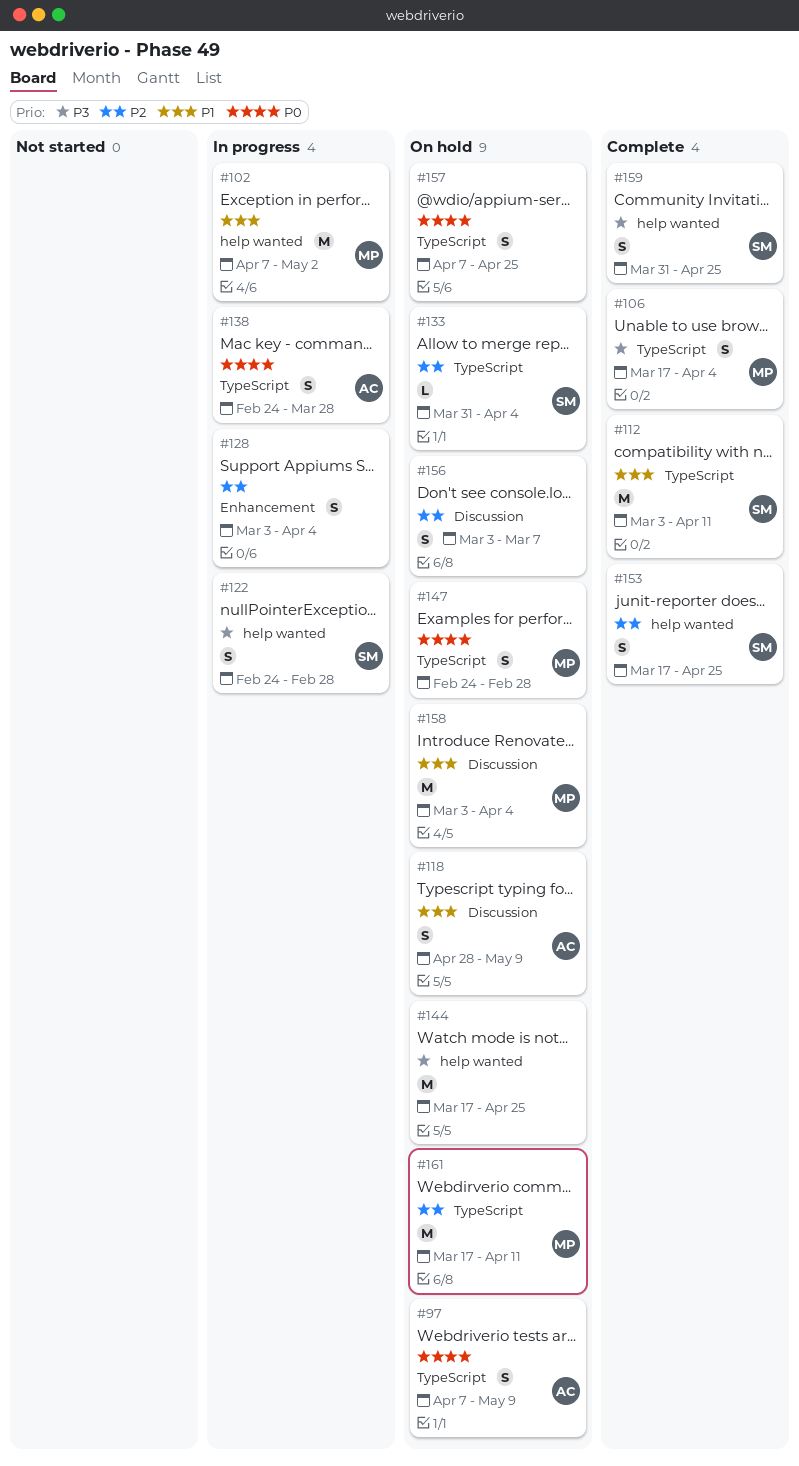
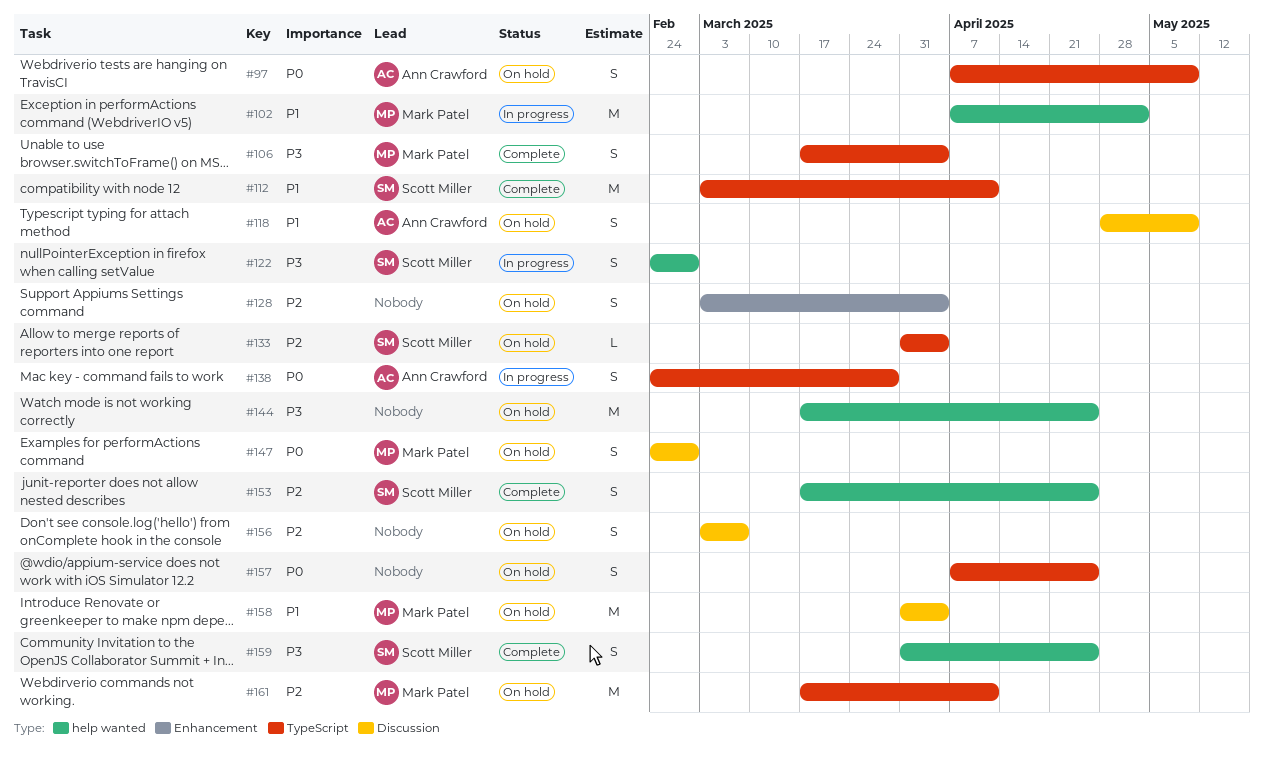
#128, status: In progress -> On hold
#147, label: TypeScript -> Discussion
#158, start: Mar 3 -> Mar 31

